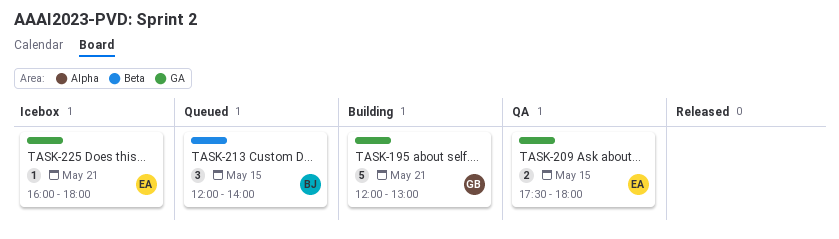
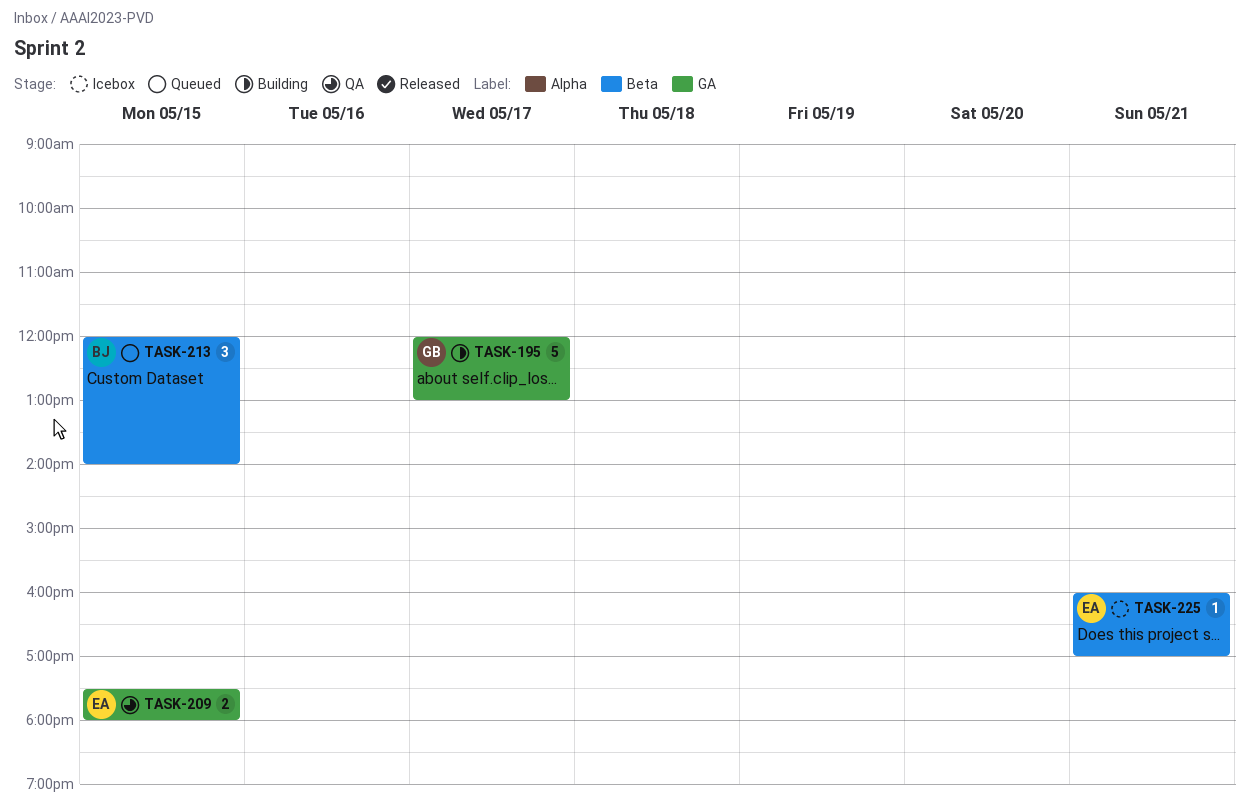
TASK-195, day: May 21 -> May 17
TASK-225, label: GA -> Beta
TASK-225, ends: 18:00 -> 17:00

